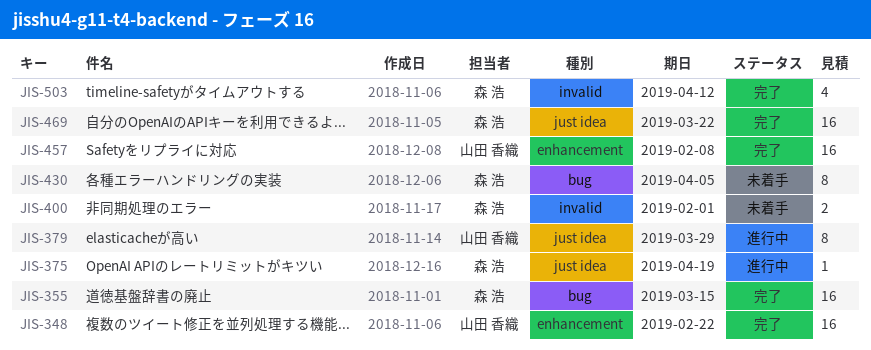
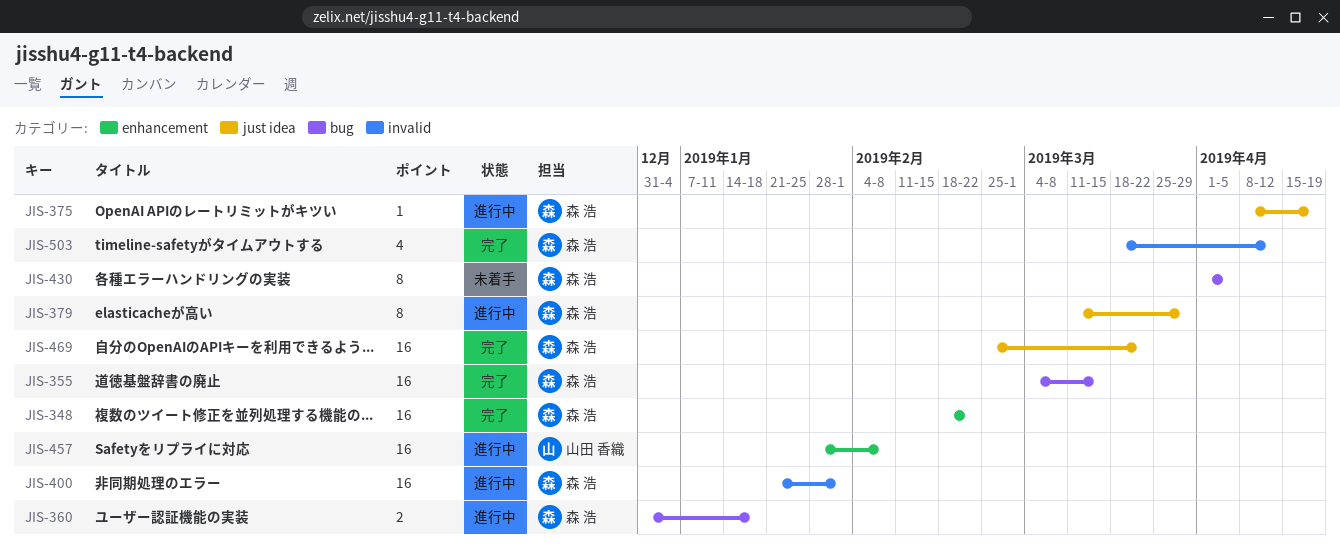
JIS-348, owner: 山田 香織 -> 森 浩
JIS-360: none -> present
JIS-379, owner: 山田 香織 -> 森 浩
JIS-400, status: 未着手 -> 進行中
JIS-400, estimate: 2 -> 16
JIS-457, status: 完了 -> 進行中

